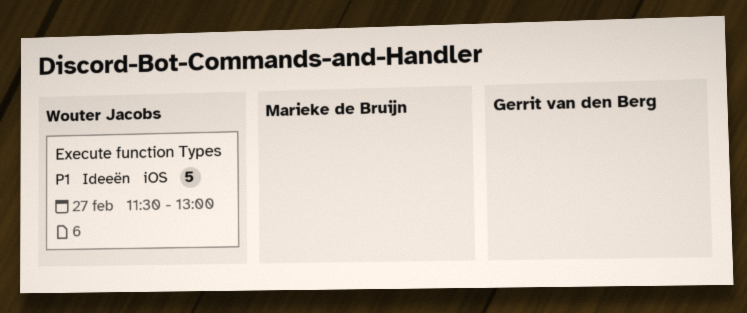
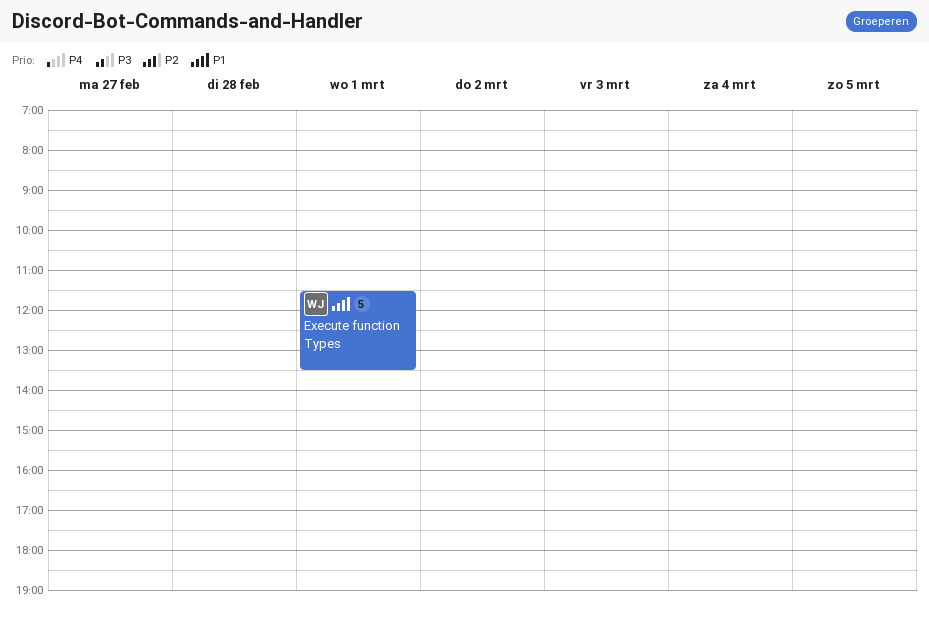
Execute function Types, day: Feb 27 -> Mar 1
Execute function Types, ends: 13:00 -> 13:30

